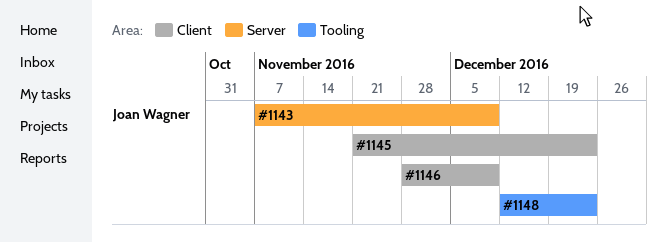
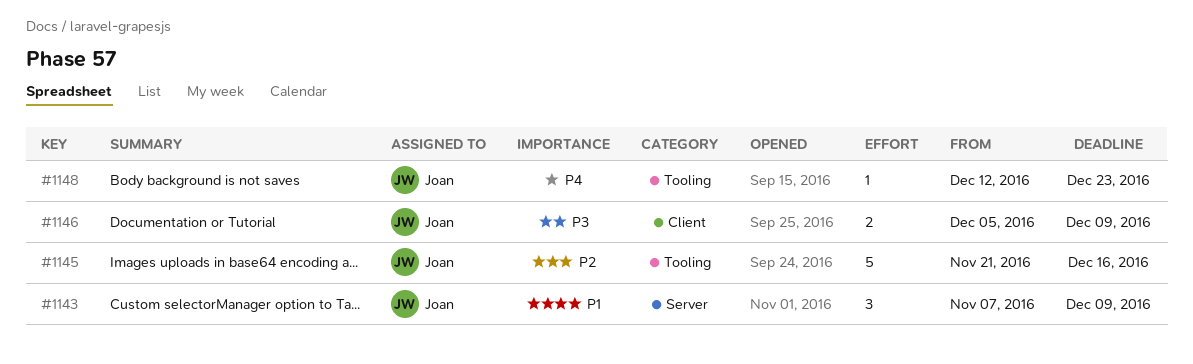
#1145, label: Client -> Tooling
#1145, due: Dec 23 -> Dec 16
#1146, start: Nov 28 -> Dec 5

